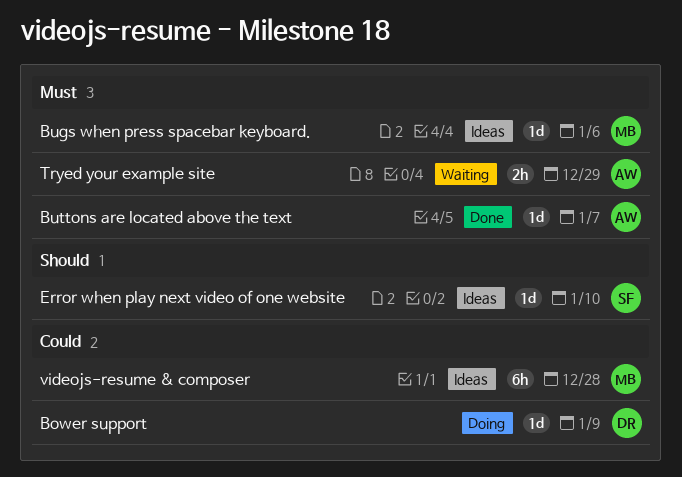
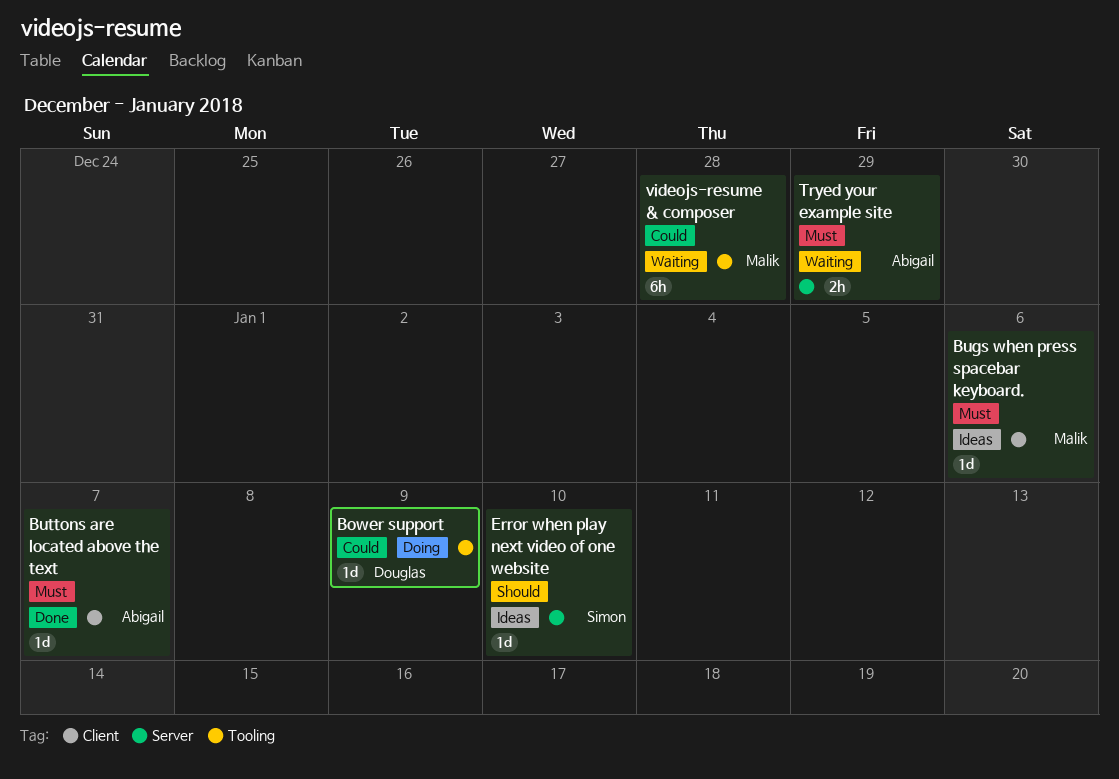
videojs-resume & composer, status: Ideas -> Waiting

